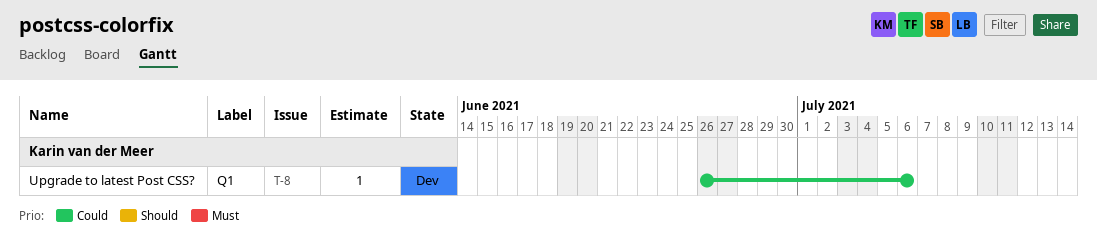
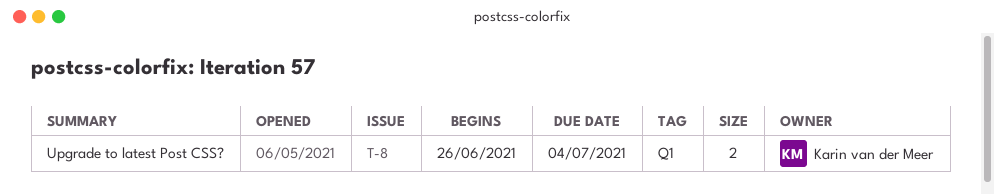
T-8, estimate: 1 -> 2
T-8, due: Jul 6 -> Jul 4

